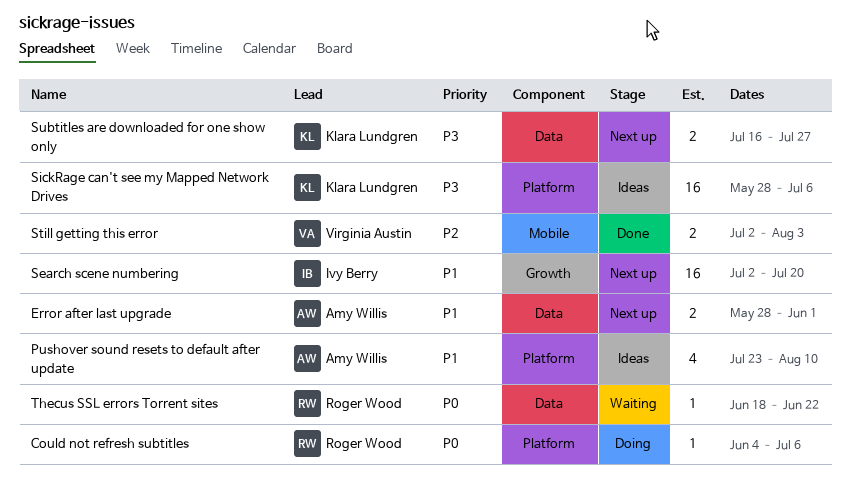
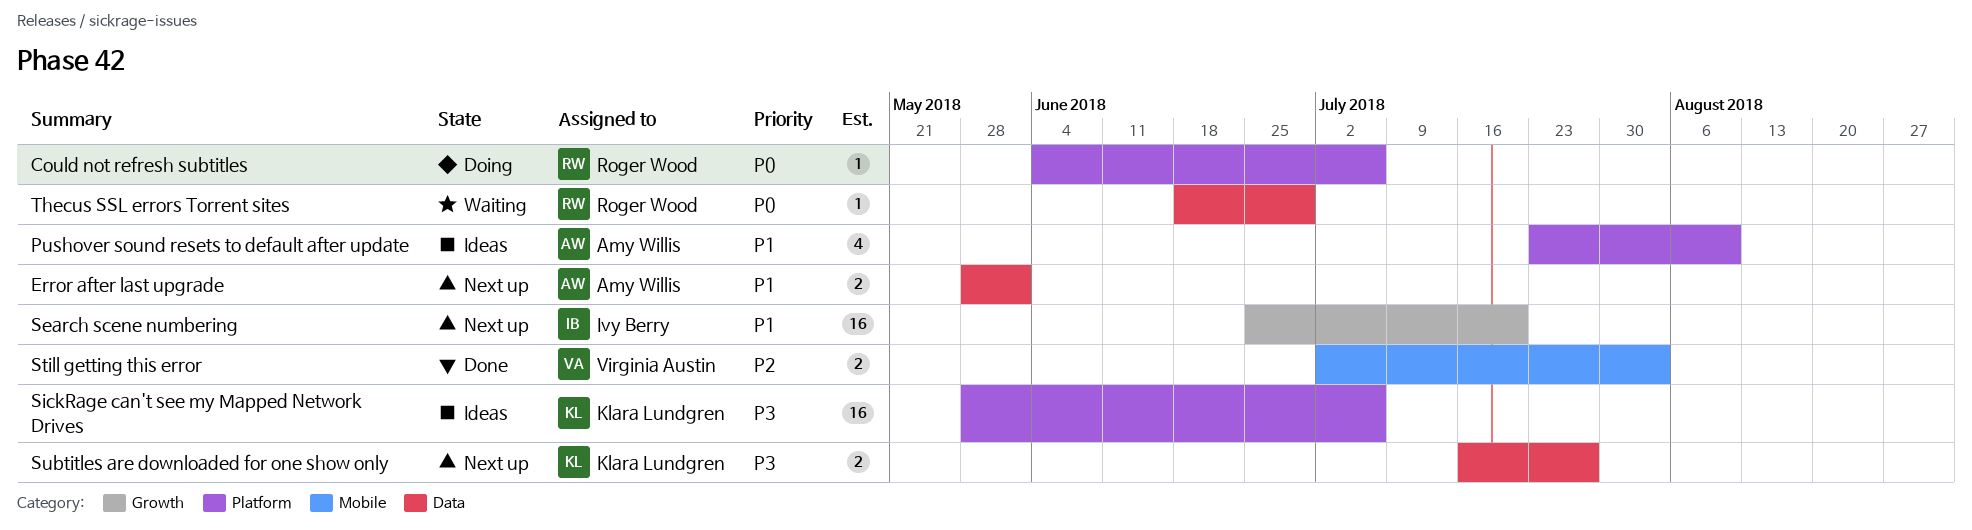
Search scene numbering, start: Jul 2 -> Jun 25
Thecus SSL errors Torrent sites, due: Jun 22 -> Jun 29

